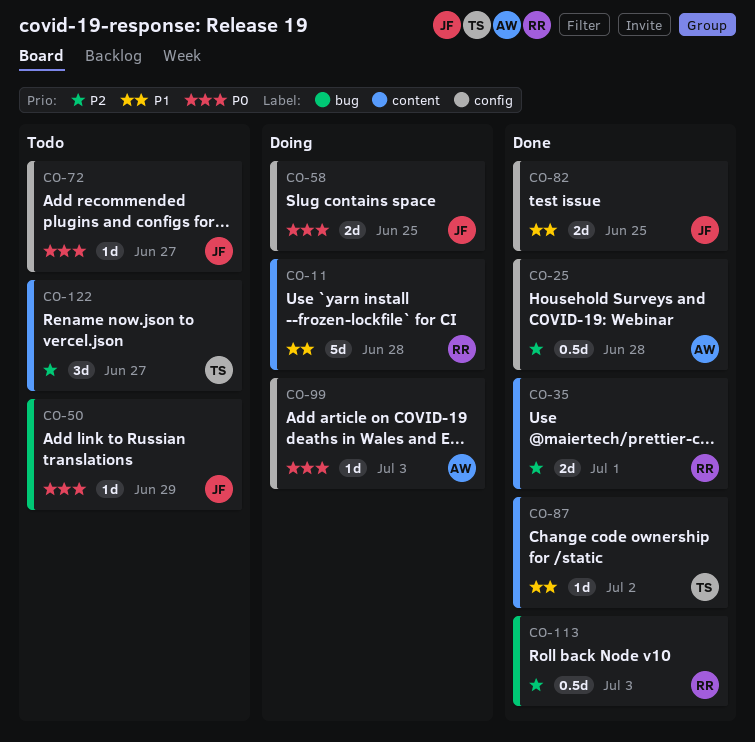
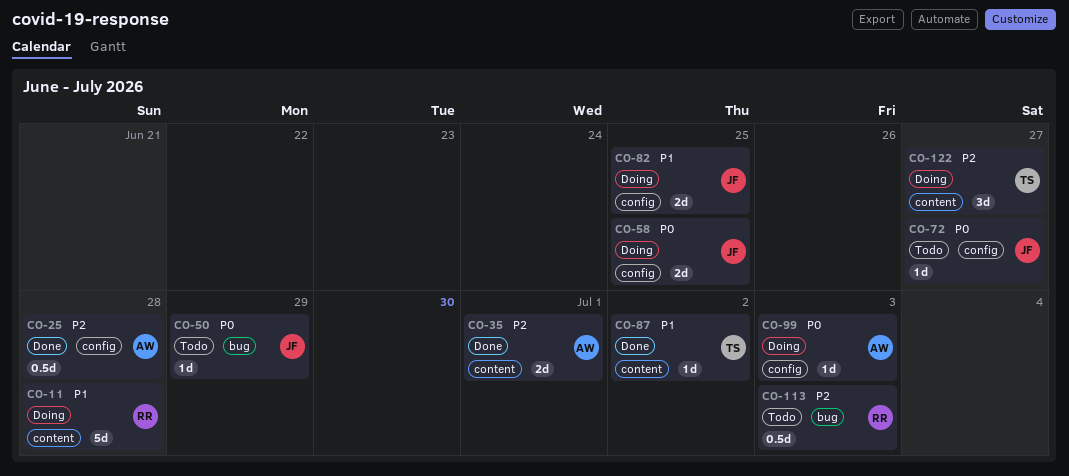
CO-35, owner: RR -> AW
CO-82, status: Done -> Doing
CO-113, status: Done -> Todo
CO-122, status: Todo -> Doing

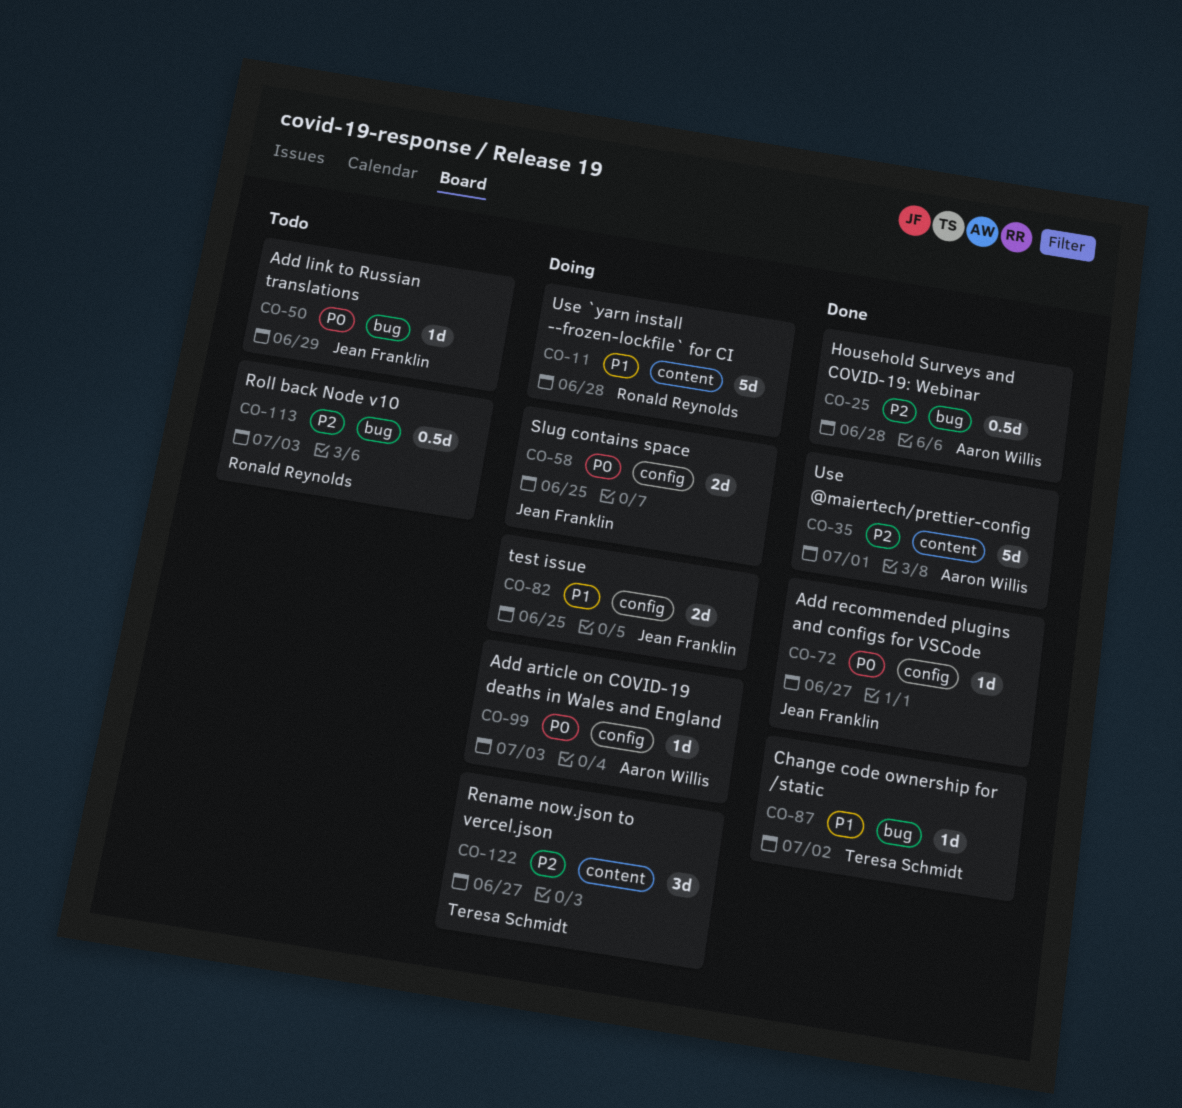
CO-25, label: config -> bug
CO-35, estimate: 2d -> 5d
CO-72, status: Todo -> Done
CO-87, label: content -> bug

